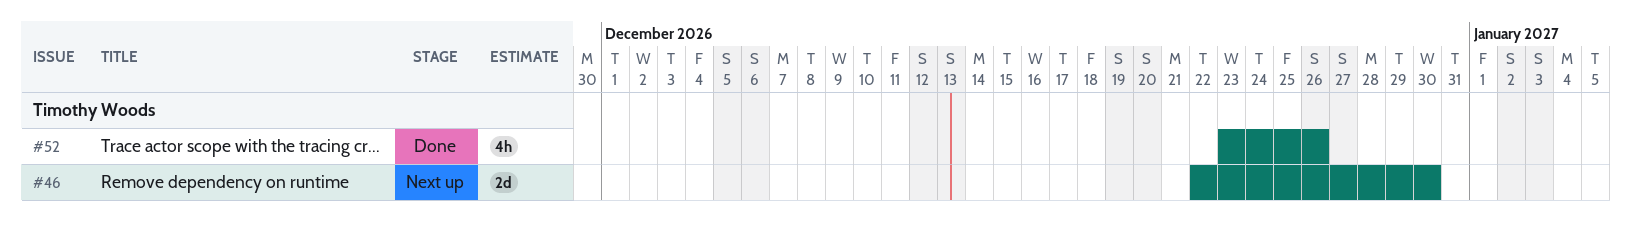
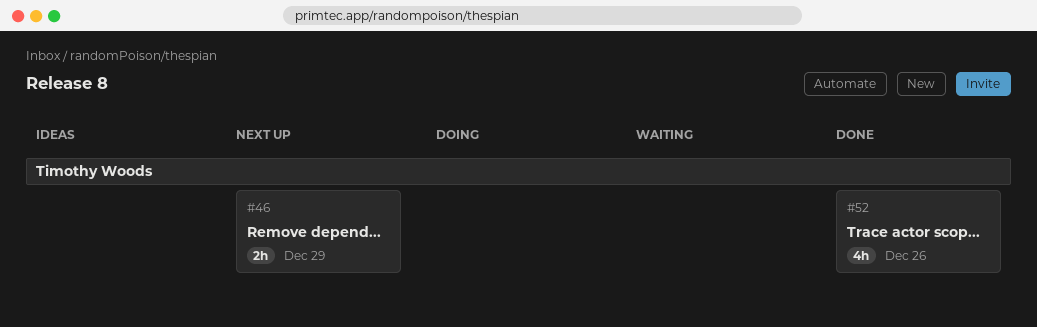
#46, estimate: 2d -> 2h
#46, due: Dec 30 -> Dec 29

